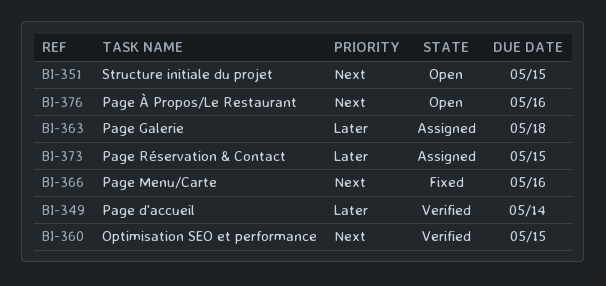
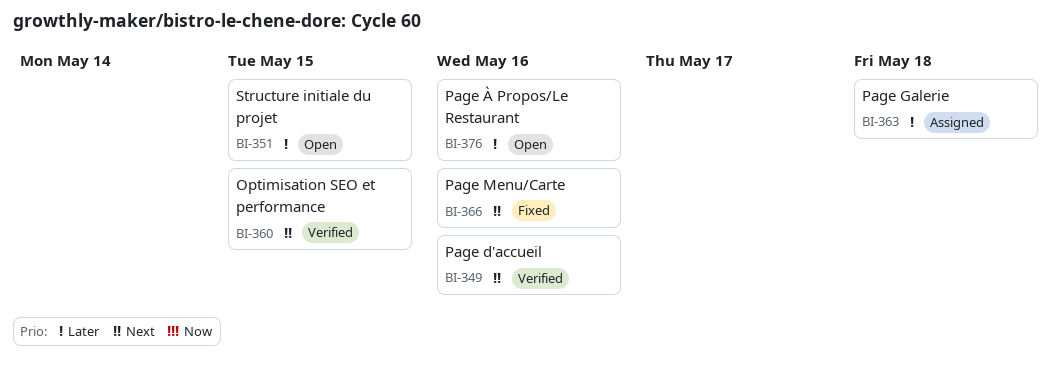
BI-349, priority: Later -> Next
BI-349, due: May 14 -> May 16
BI-351, priority: Next -> Later
BI-373: present -> none
BI-376, priority: Next -> Later

